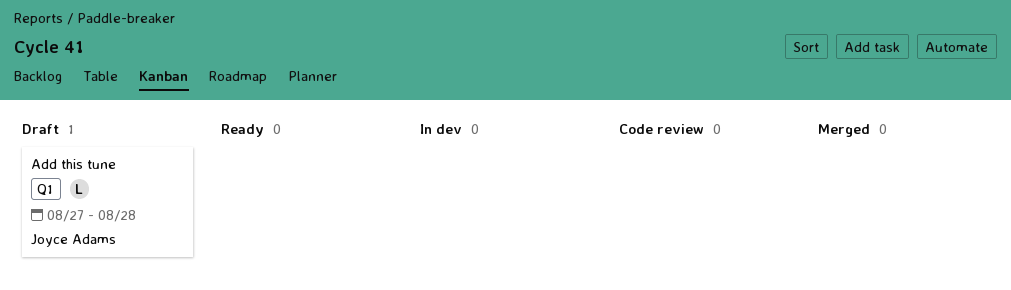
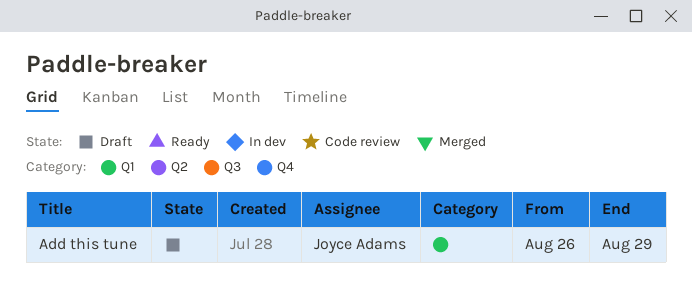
Add this tune, start: Aug 27 -> Aug 26
Add this tune, due: Aug 28 -> Aug 29

